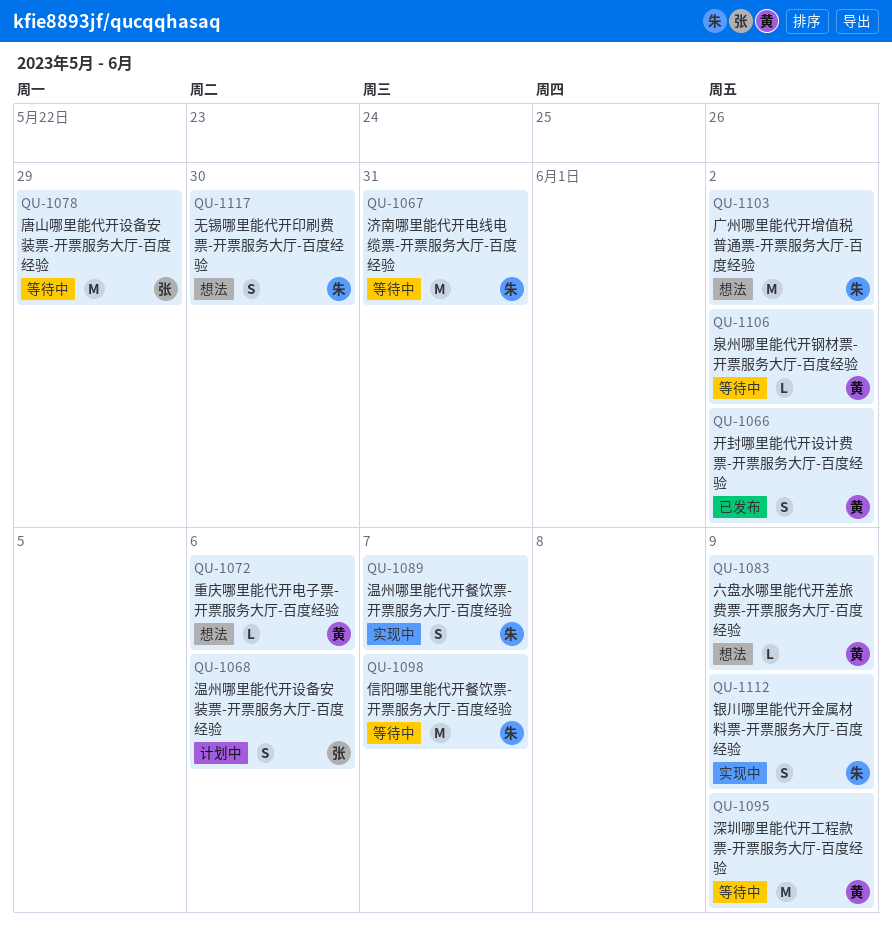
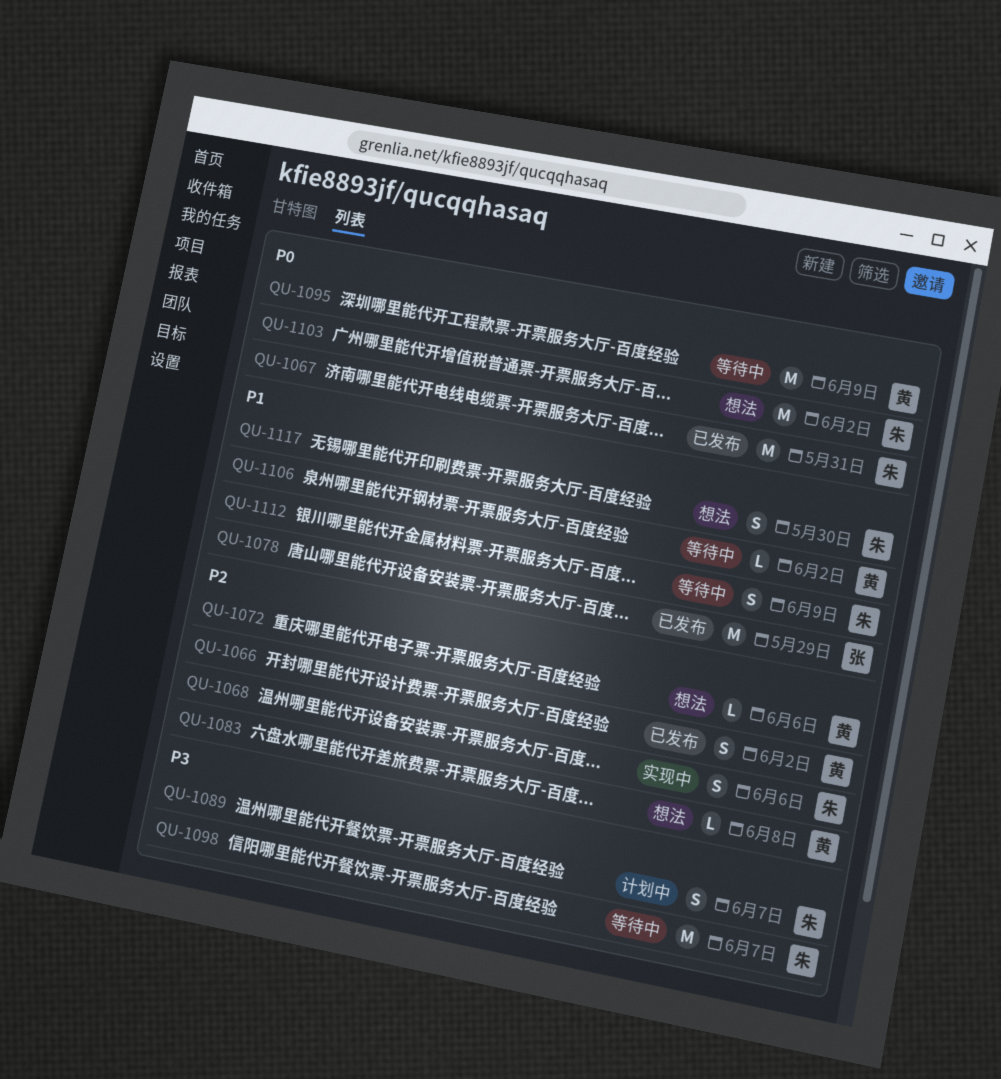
QU-1067, status: 等待中 -> 已发布
QU-1068, status: 计划中 -> 实现中
QU-1068, owner: 张 -> 朱
QU-1078, status: 等待中 -> 已发布
QU-1083, due: Jun 9 -> Jun 8
QU-1089, status: 实现中 -> 计划中
QU-1112, status: 实现中 -> 等待中

